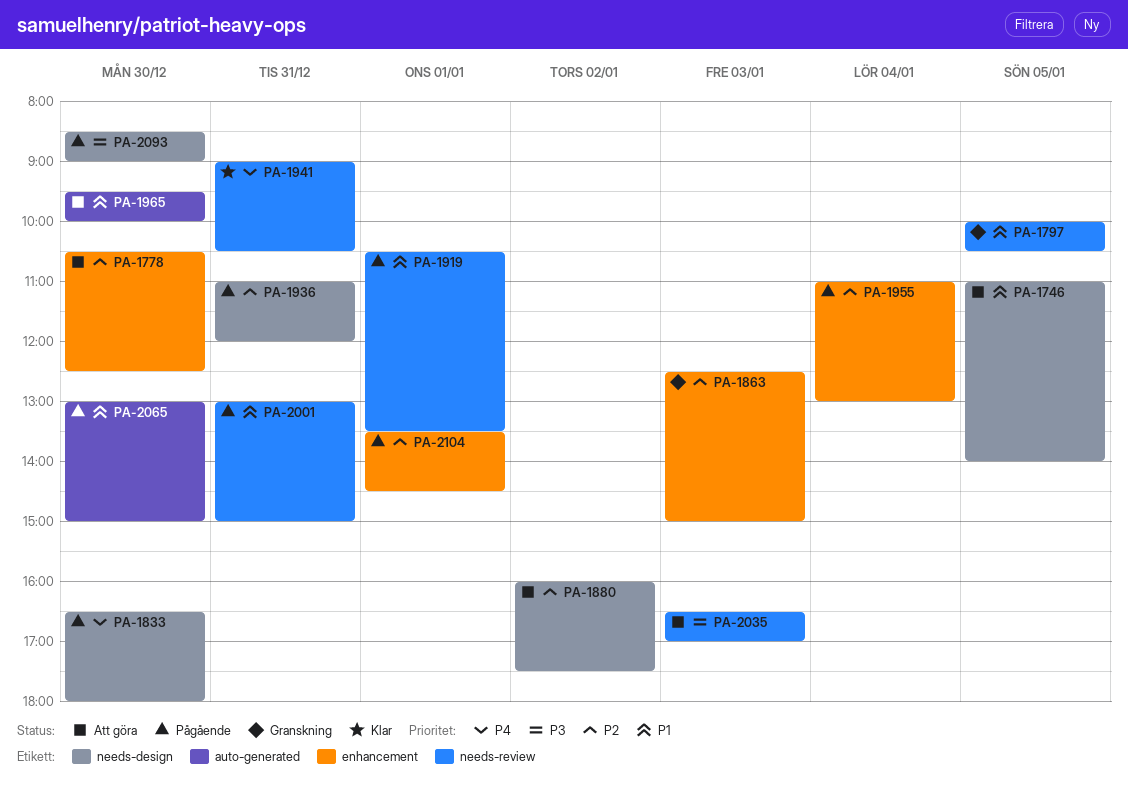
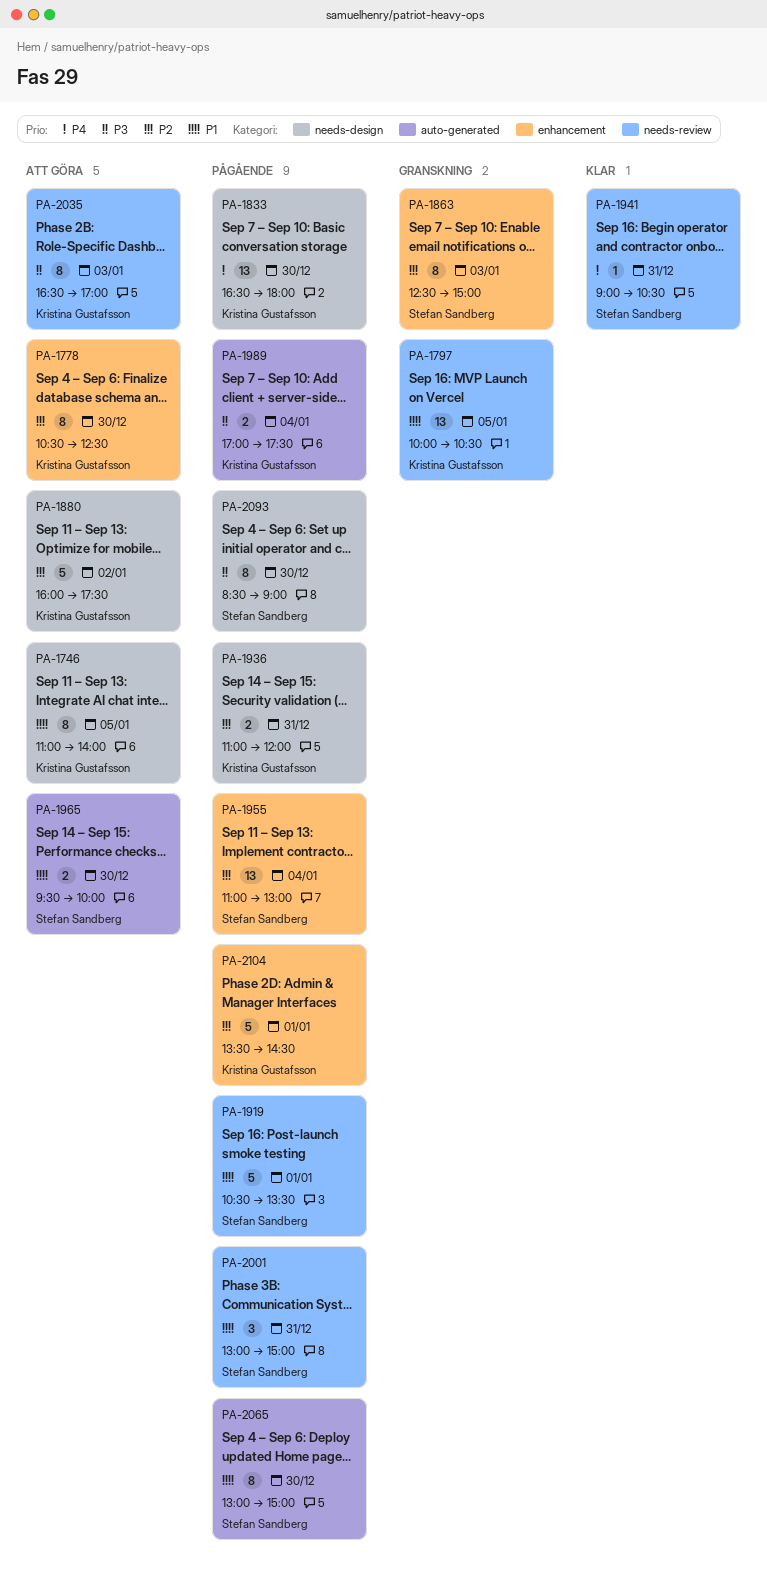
PA-1989: none -> present

